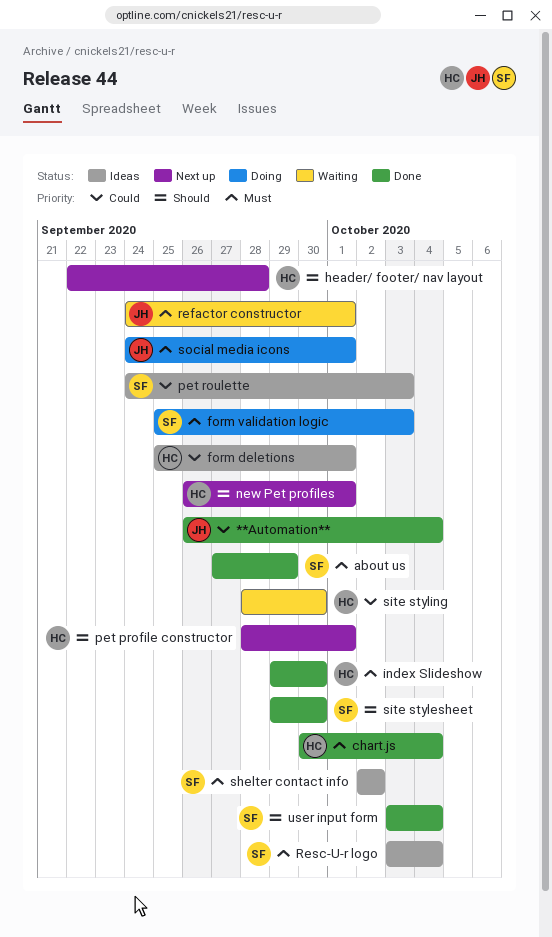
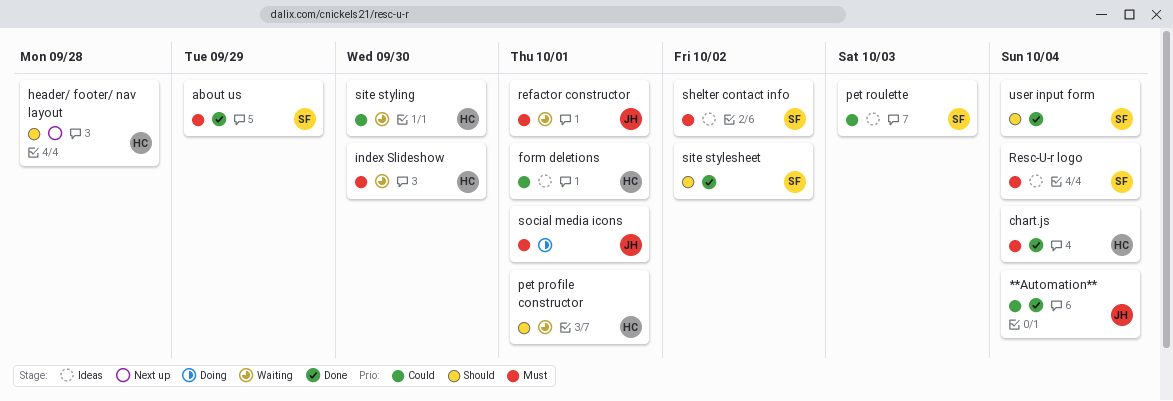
form validation logic: present -> none
index Slideshow, status: Done -> Waiting
new Pet profiles: present -> none
pet profile constructor, status: Next up -> Waiting
site stylesheet, due: Sep 30 -> Oct 2

